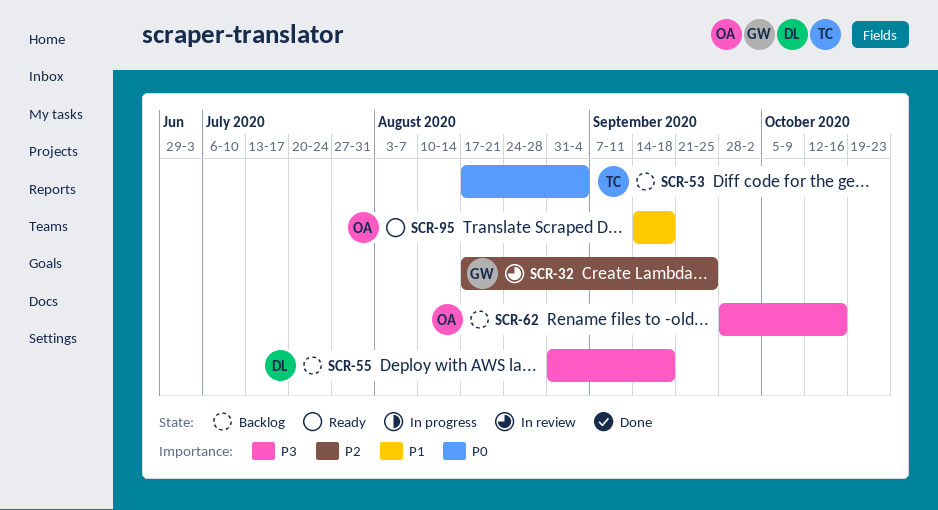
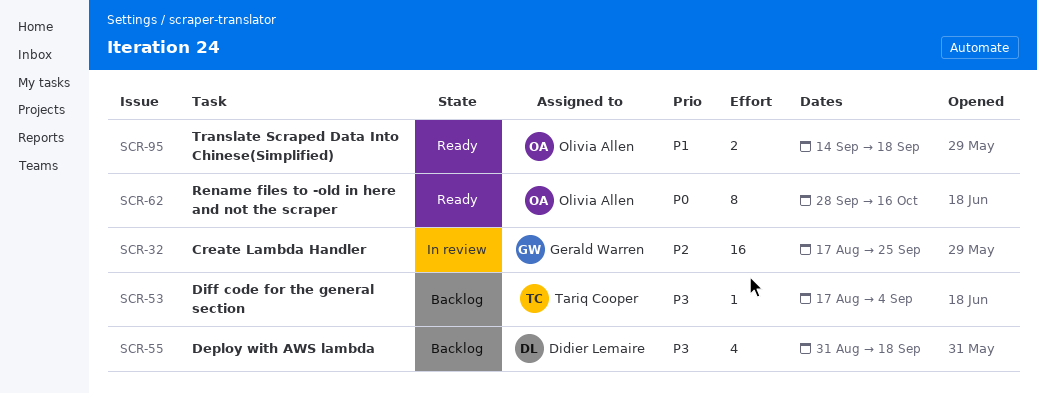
SCR-53, priority: P0 -> P3
SCR-62, status: Backlog -> Ready
SCR-62, priority: P3 -> P0

